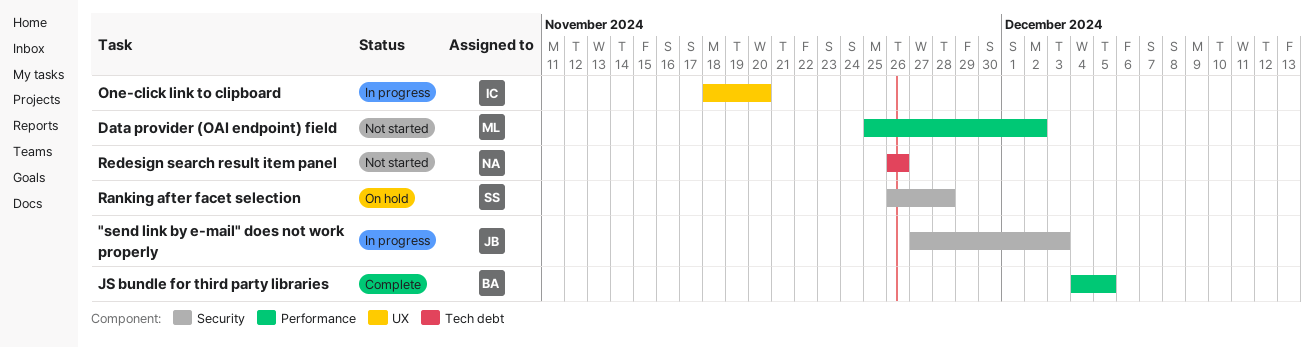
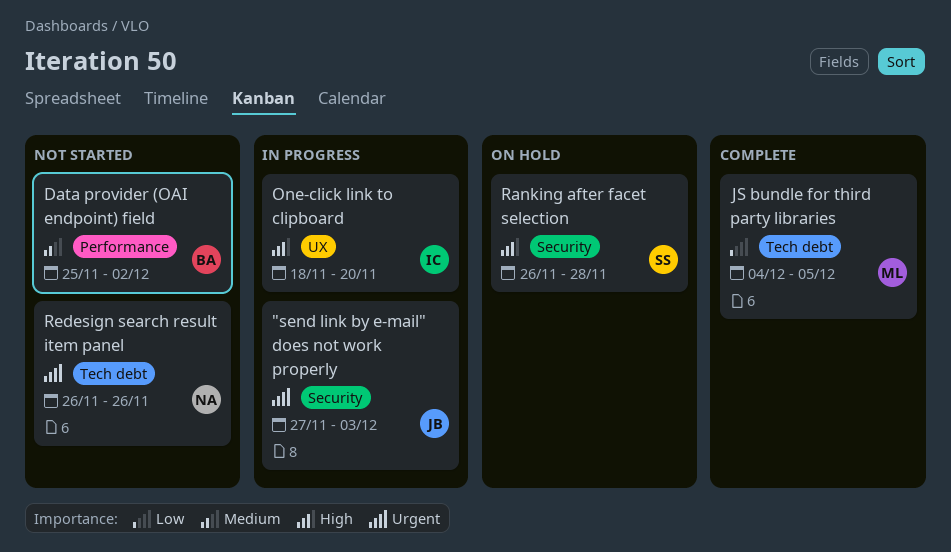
Data provider (OAI endpoint) field, owner: ML -> BA
JS bundle for third party libraries, owner: BA -> ML
JS bundle for third party libraries, label: Performance -> Tech debt

